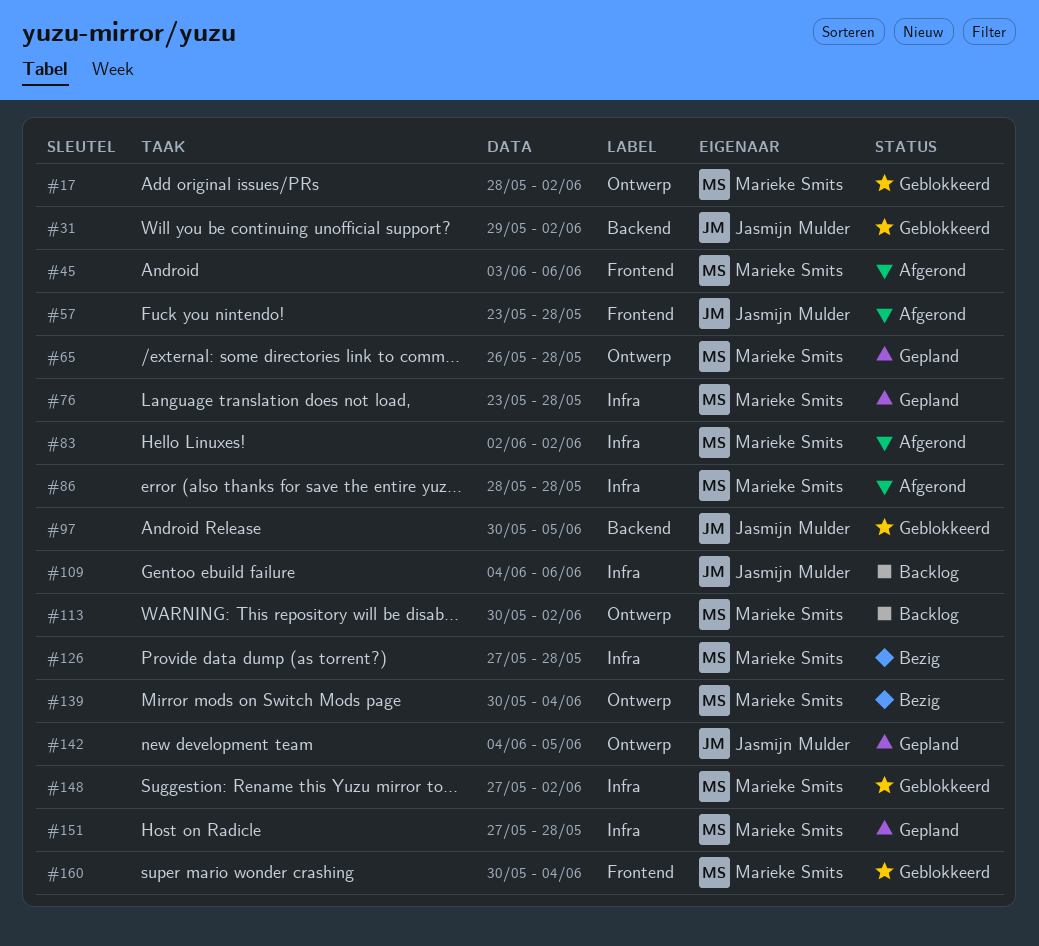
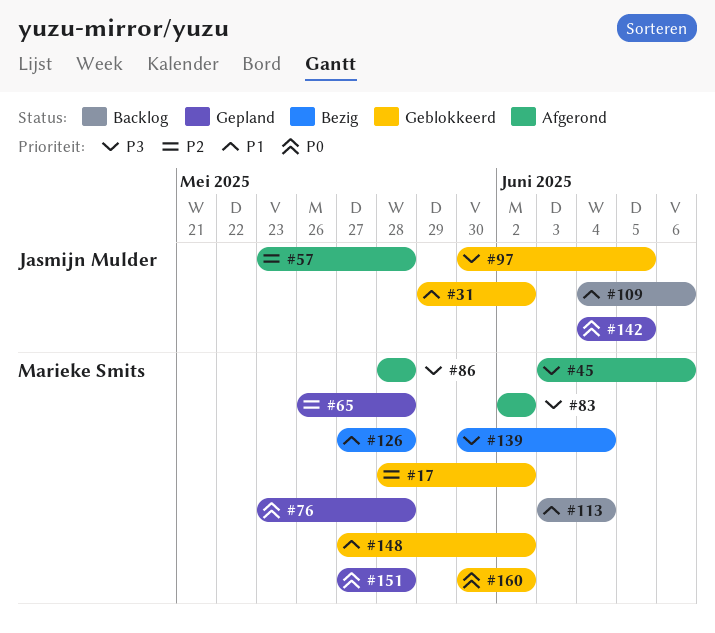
#113, start: May 30 -> Jun 3
#113, due: Jun 2 -> Jun 4
#160, due: Jun 4 -> Jun 2

